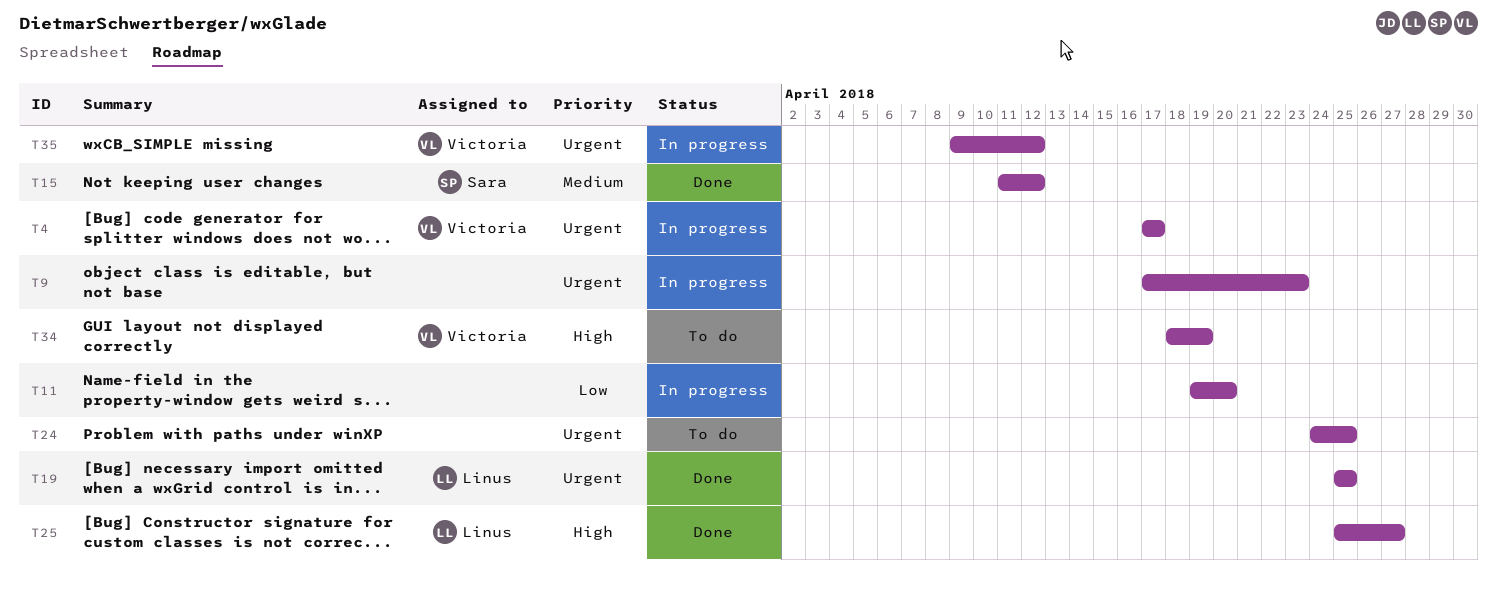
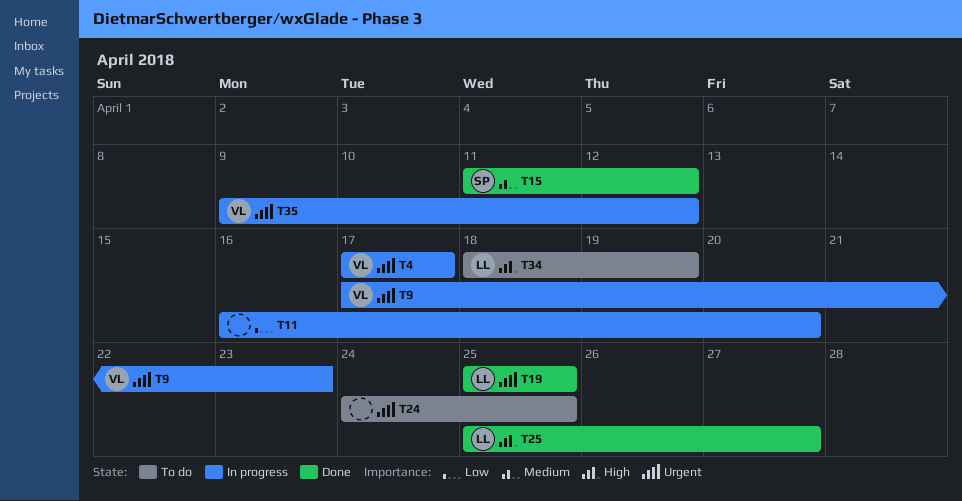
T9, owner: none -> Victoria
T11, start: Apr 19 -> Apr 16
T34, owner: Victoria -> Linus

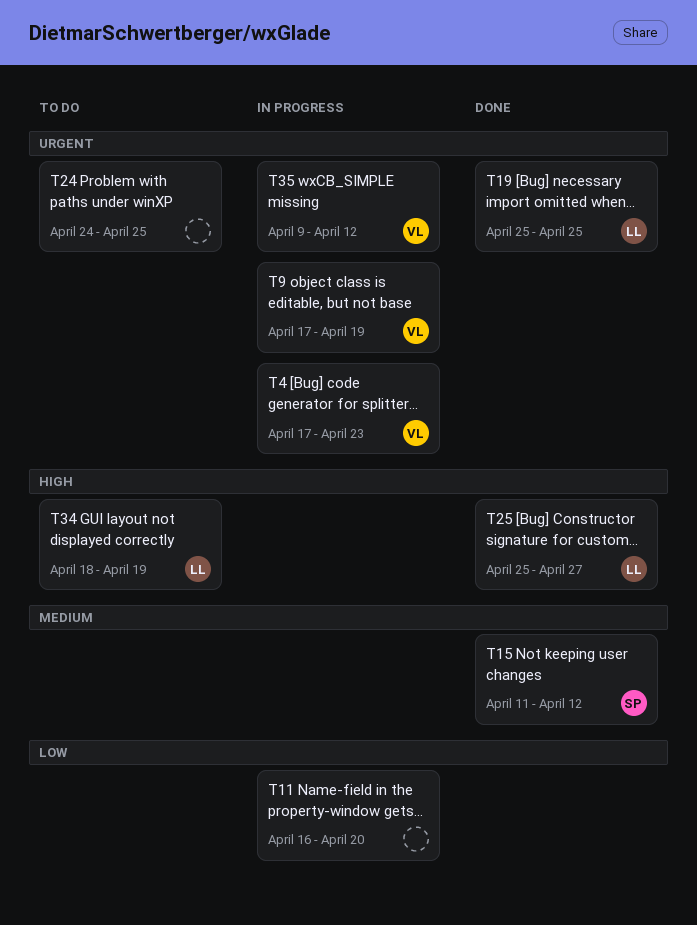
T4, due: Apr 17 -> Apr 23
T9, due: Apr 23 -> Apr 19

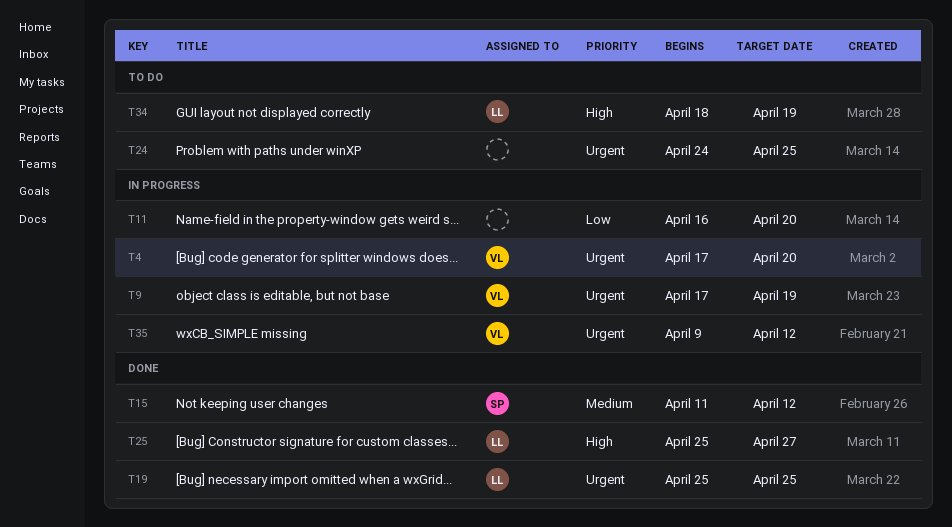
T4, due: Apr 23 -> Apr 20

